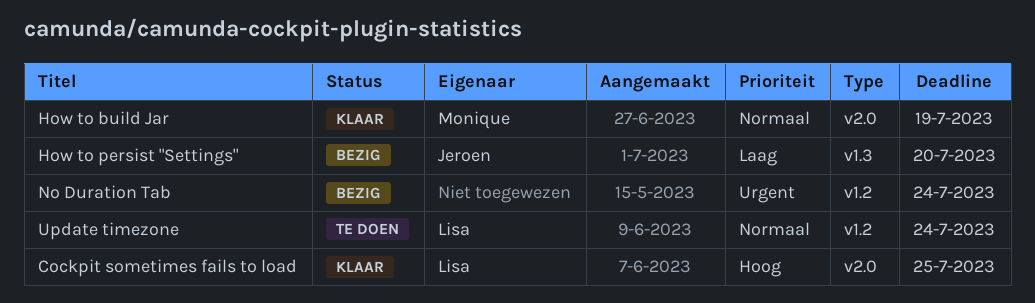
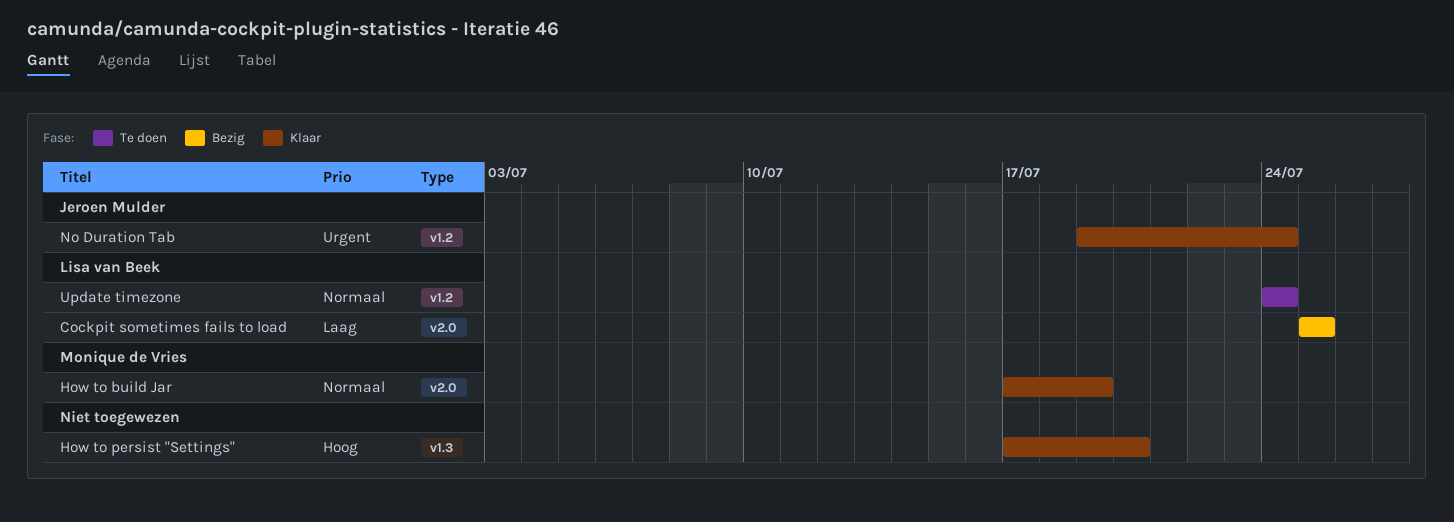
Cockpit sometimes fails to load, status: Klaar -> Bezig
Cockpit sometimes fails to load, priority: Hoog -> Laag
How to persist "Settings", status: Bezig -> Klaar
How to persist "Settings", owner: Jeroen Mulder -> none
How to persist "Settings", priority: Laag -> Hoog
No Duration Tab, status: Bezig -> Klaar
No Duration Tab, owner: none -> Jeroen Mulder

